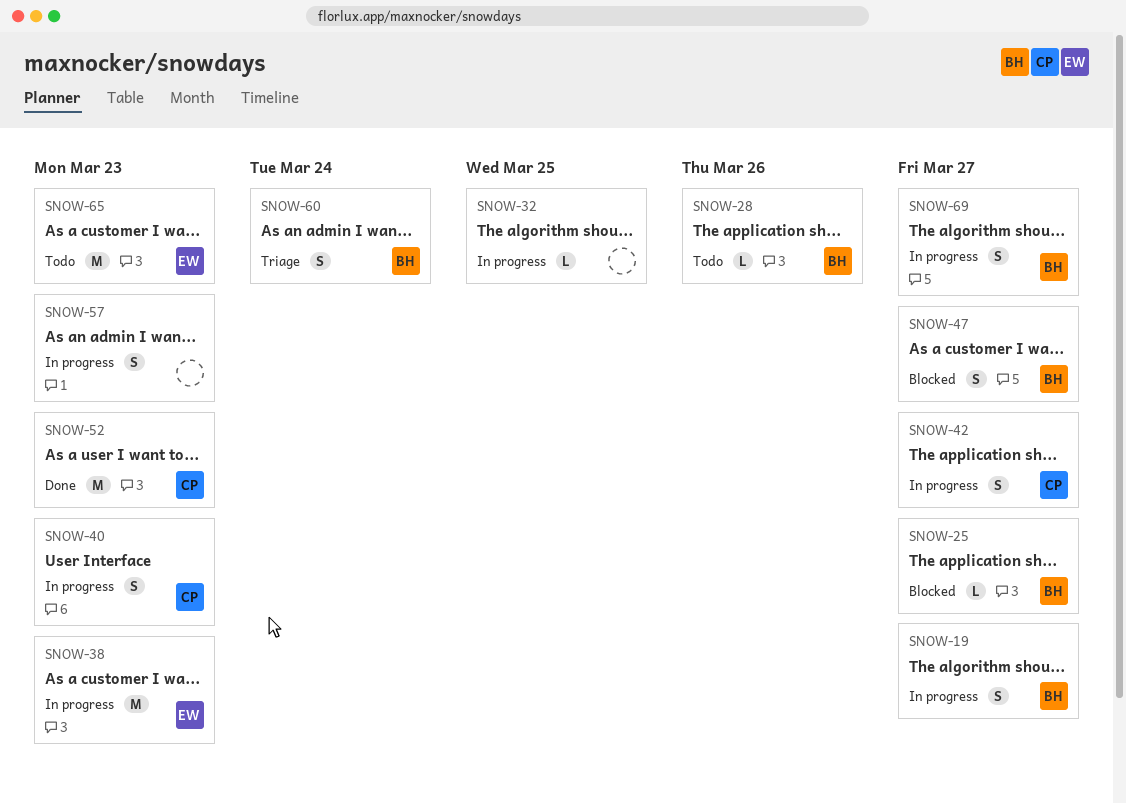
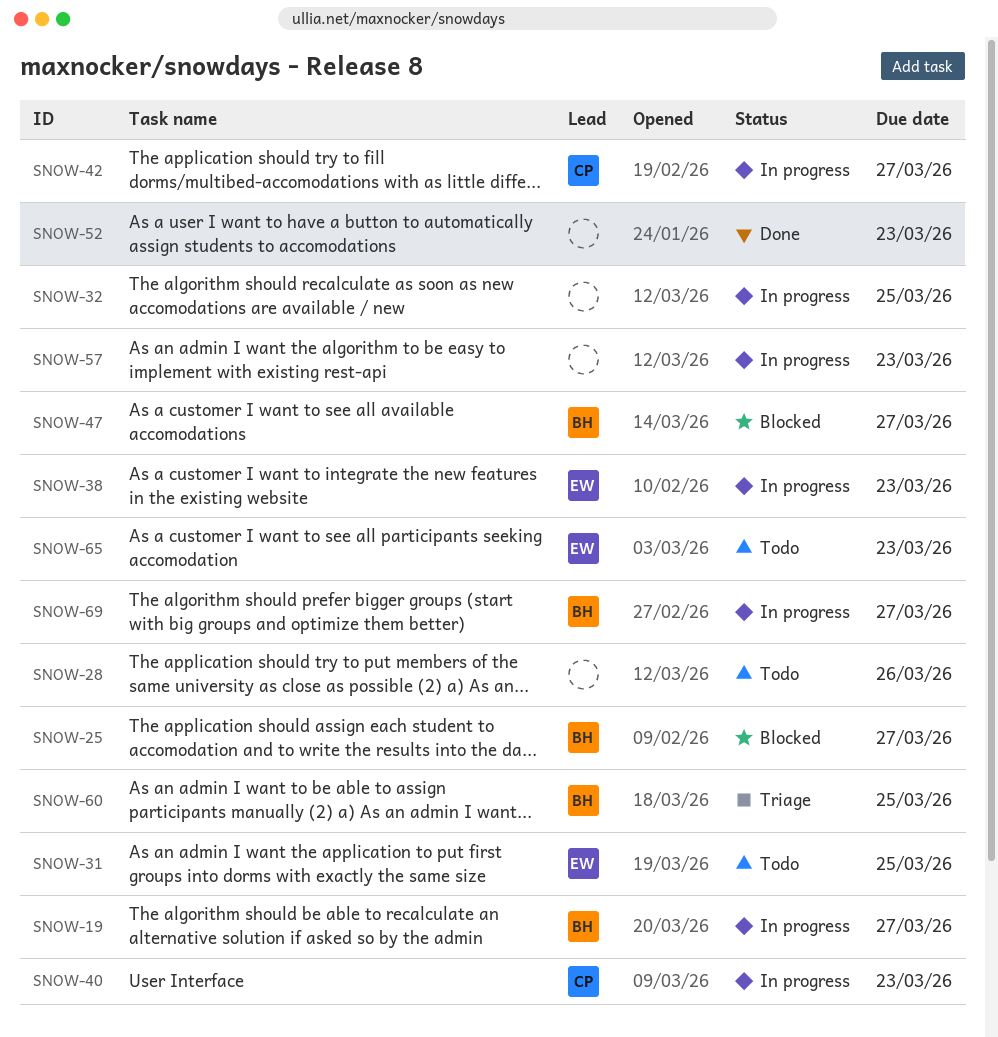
SNOW-28, owner: BH -> none
SNOW-31: none -> present
SNOW-52, owner: CP -> none
SNOW-60, due: Mar 24 -> Mar 25

